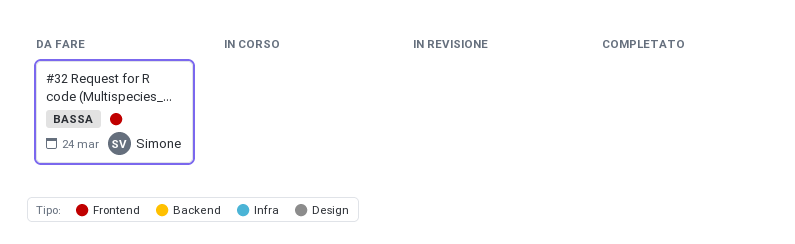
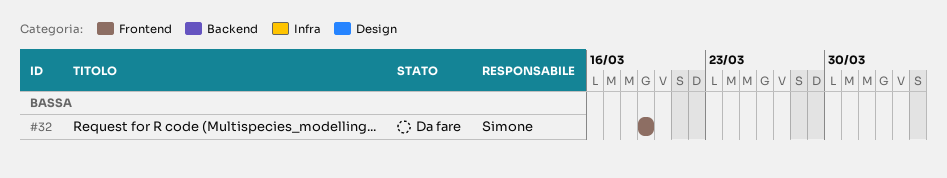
#32, due: Mar 24 -> Mar 19

